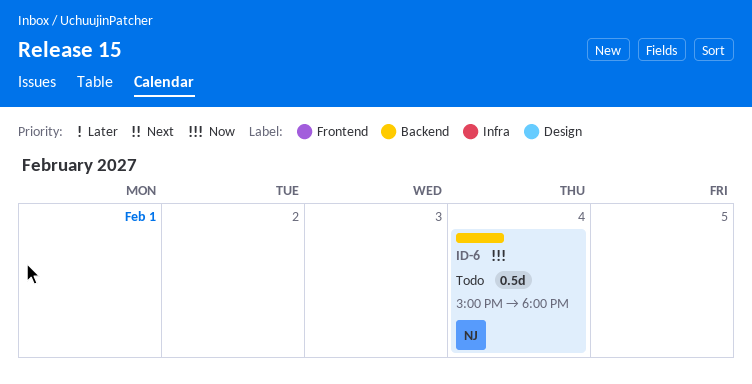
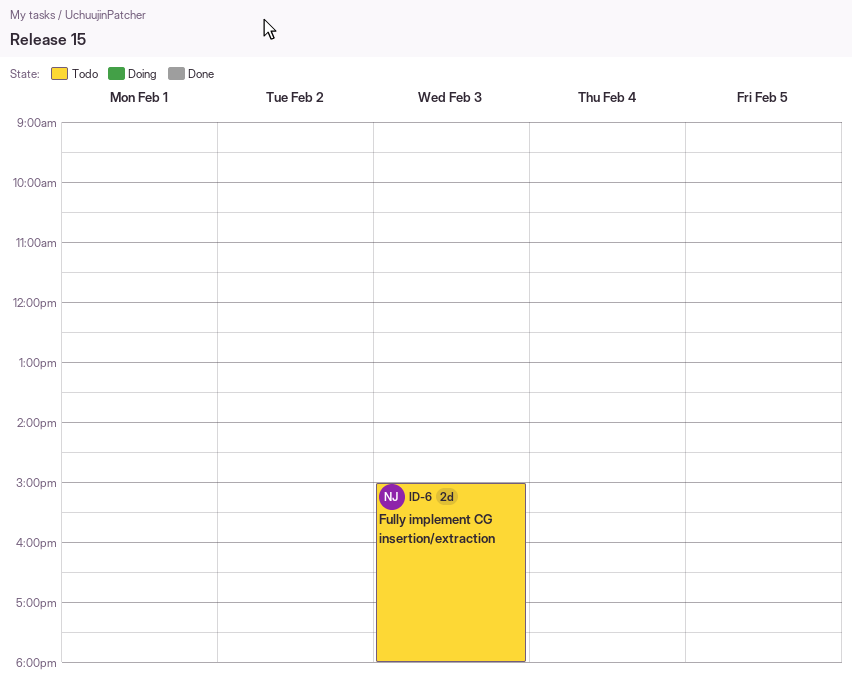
ID-6, estimate: 0.5d -> 2d
ID-6, day: Feb 4 -> Feb 3

